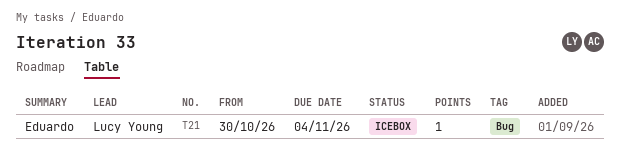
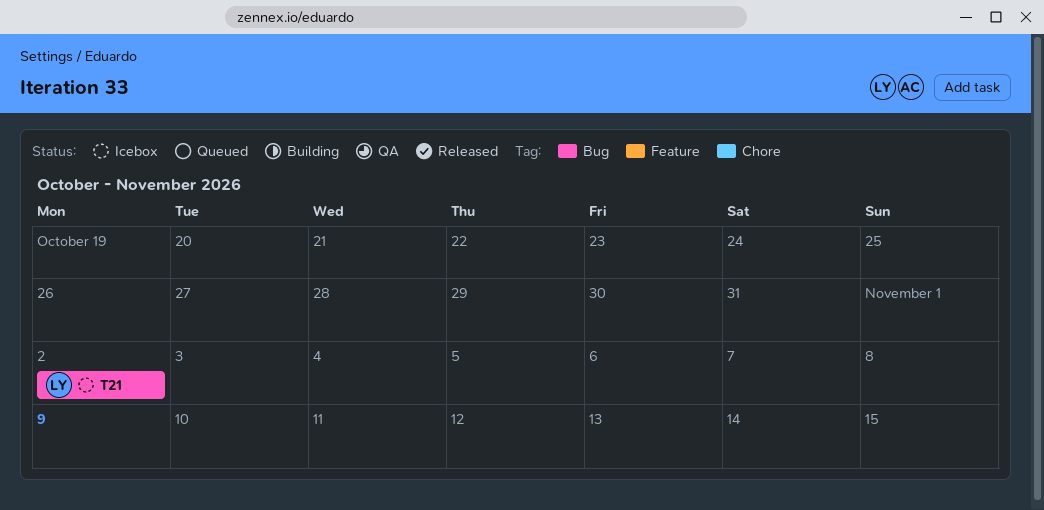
T21, start: Oct 30 -> Nov 2
T21, due: Nov 4 -> Nov 2

